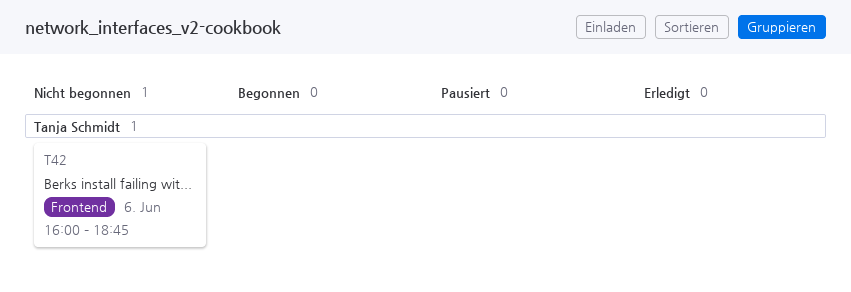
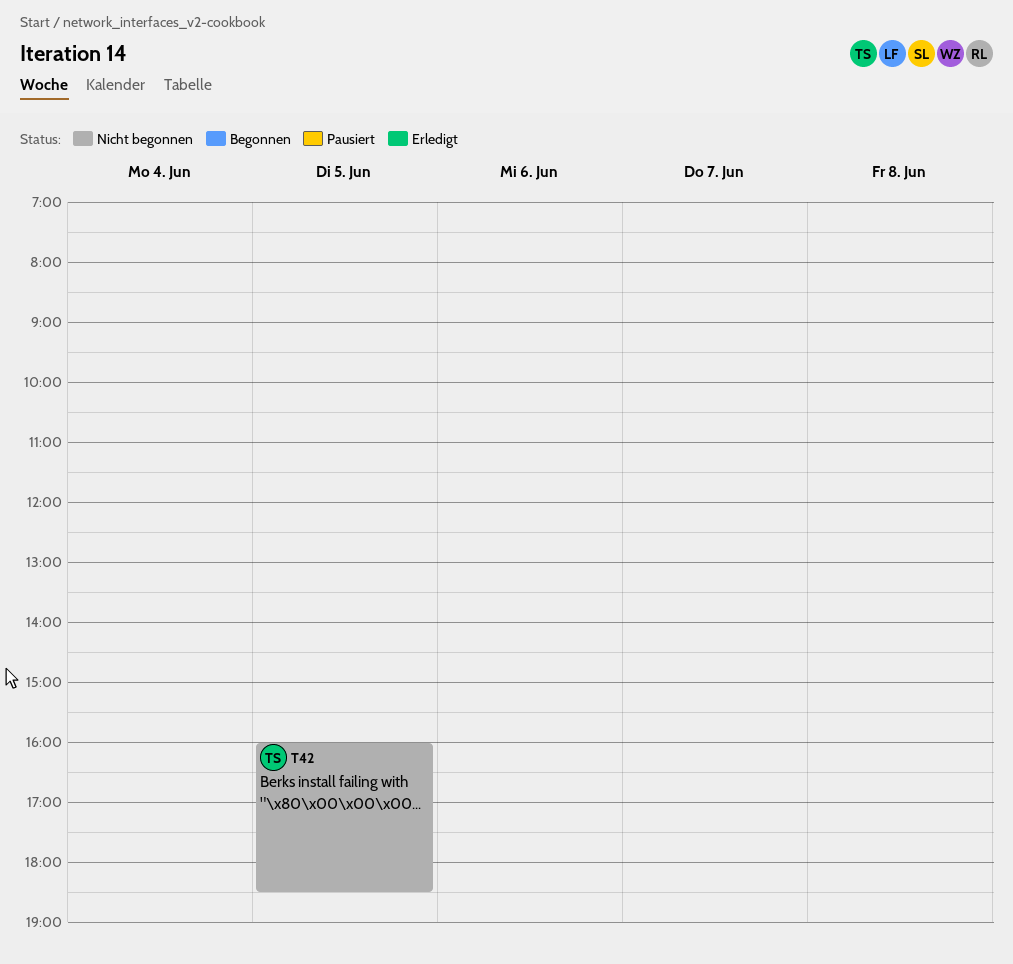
T42, day: Jun 6 -> Jun 5
T42, ends: 18:45 -> 18:30

